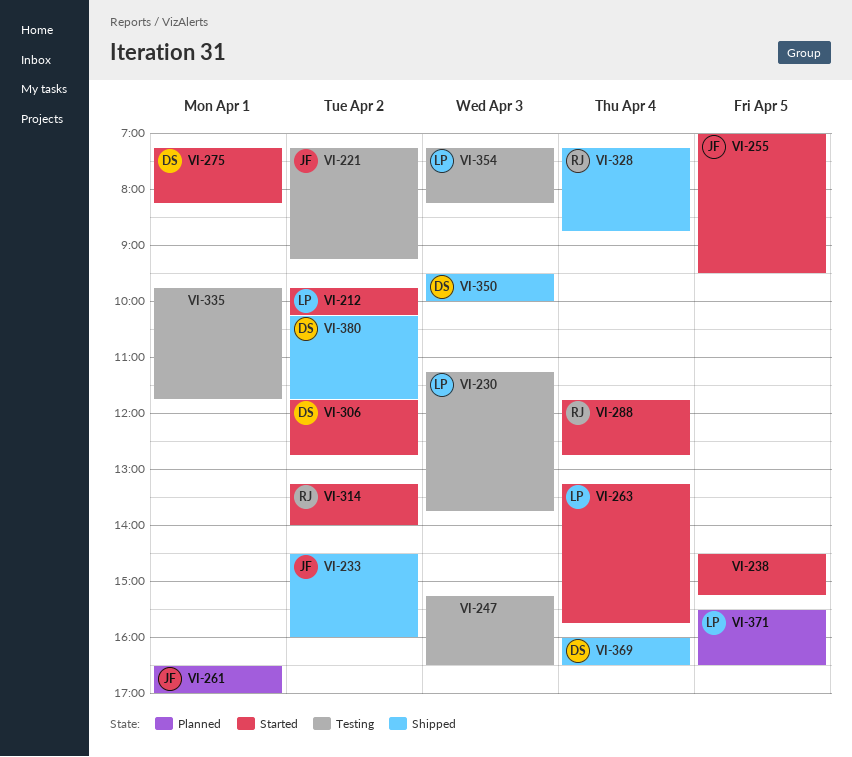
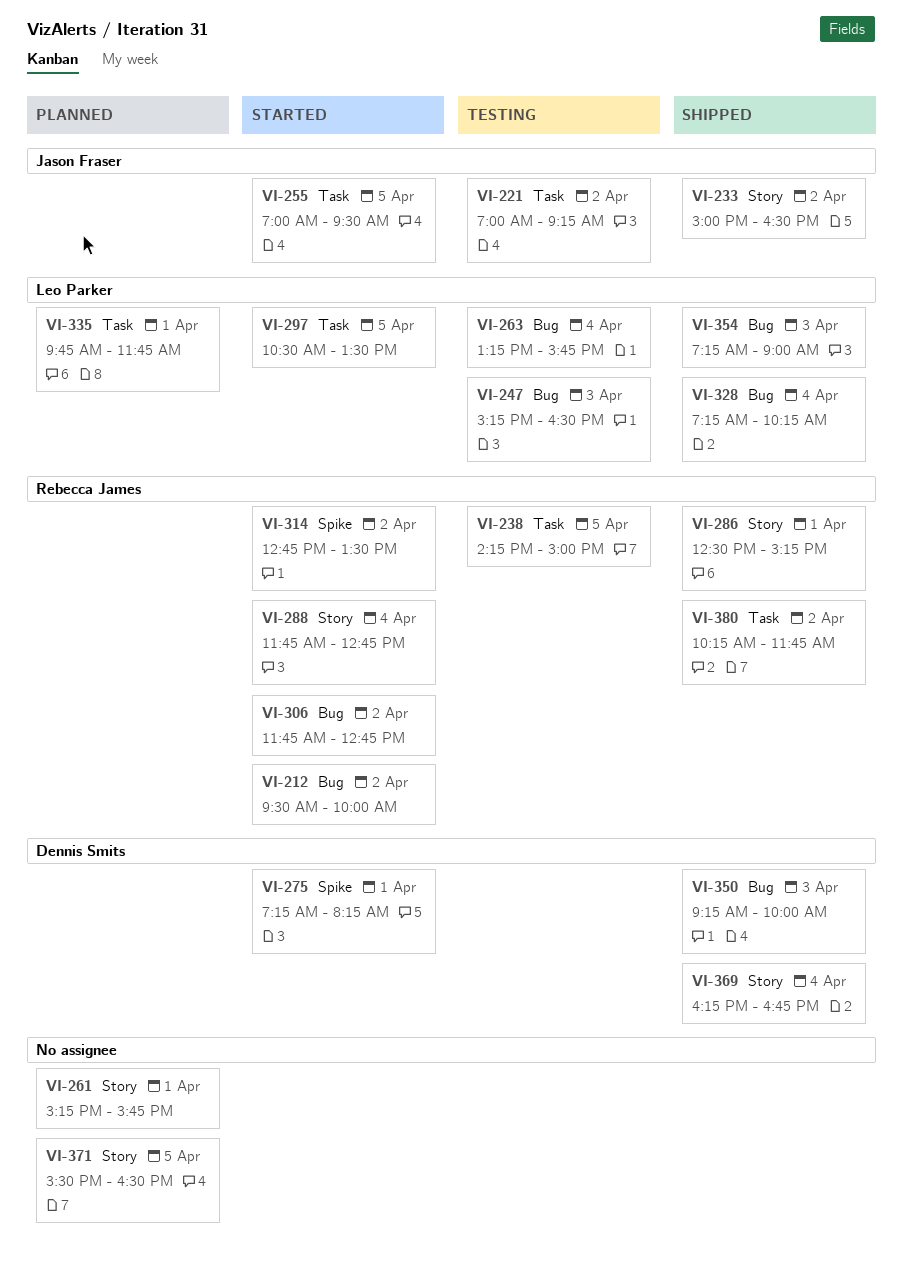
VI-212, owner: Leo Parker -> Rebecca James
VI-212, begins: 09:45 -> 09:30
VI-212, ends: 10:15 -> 10:00
VI-221, begins: 07:15 -> 07:00
VI-230: present -> none
VI-233, begins: 14:30 -> 15:00
VI-233, ends: 16:00 -> 16:30
VI-238, status: Started -> Testing
VI-238, owner: none -> Rebecca James
VI-238, begins: 14:30 -> 14:15
VI-238, ends: 15:15 -> 15:00
VI-247, owner: none -> Leo Parker
VI-261, owner: Jason Fraser -> none
VI-261, begins: 16:30 -> 15:15
VI-261, ends: 17:00 -> 15:45
VI-263, status: Started -> Testing
VI-286: none -> present
VI-297: none -> present
VI-306, owner: Dennis Smits -> Rebecca James
VI-314, begins: 13:15 -> 12:45
VI-314, ends: 14:00 -> 13:30
VI-328, owner: Rebecca James -> Leo Parker
VI-328, ends: 08:45 -> 10:15
VI-335, status: Testing -> Planned
VI-335, owner: none -> Leo Parker
VI-350, begins: 09:30 -> 09:15
VI-354, status: Testing -> Shipped
VI-354, ends: 08:15 -> 09:00
VI-369, begins: 16:00 -> 16:15
VI-369, ends: 16:30 -> 16:45
VI-371, owner: Leo Parker -> none
VI-380, owner: Dennis Smits -> Rebecca James

